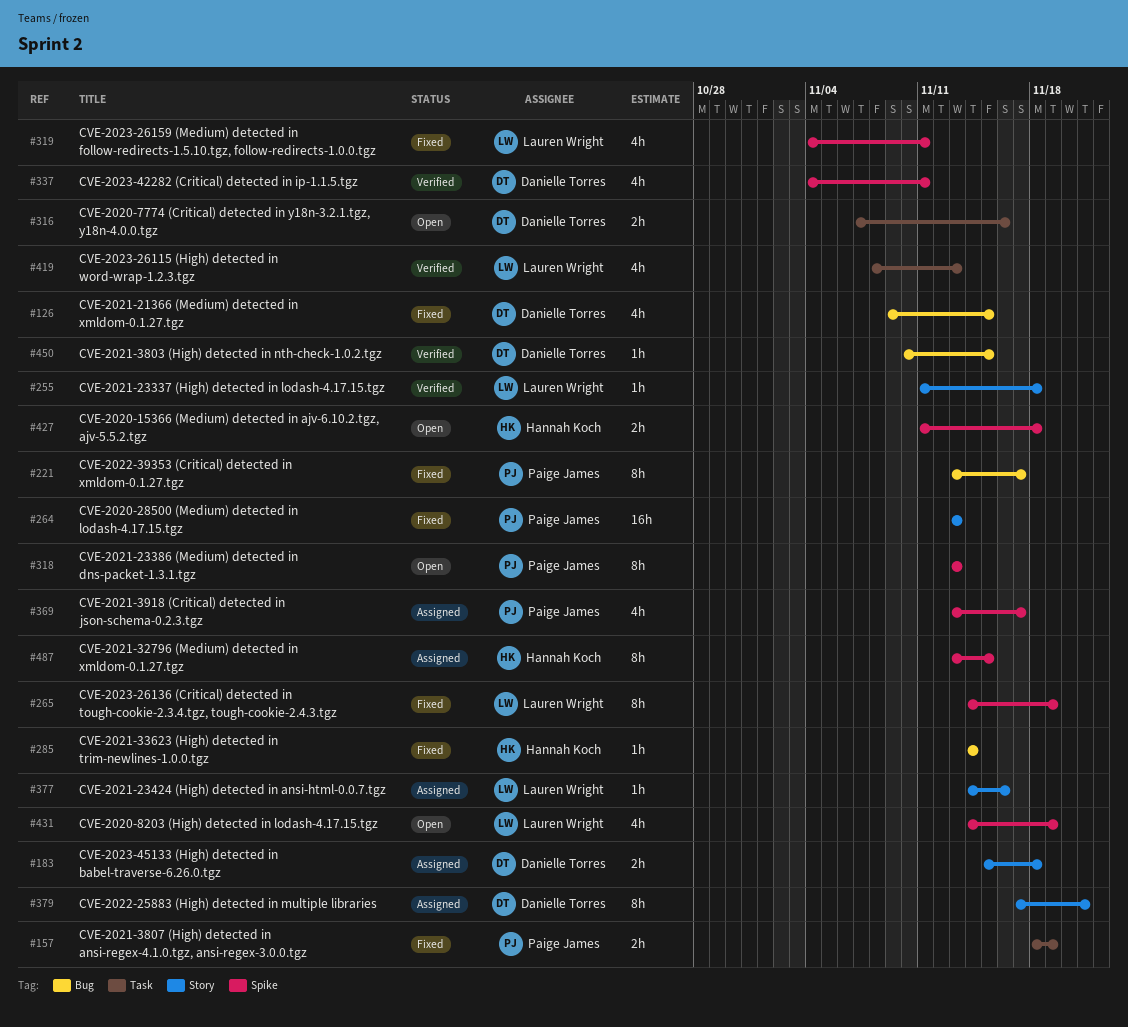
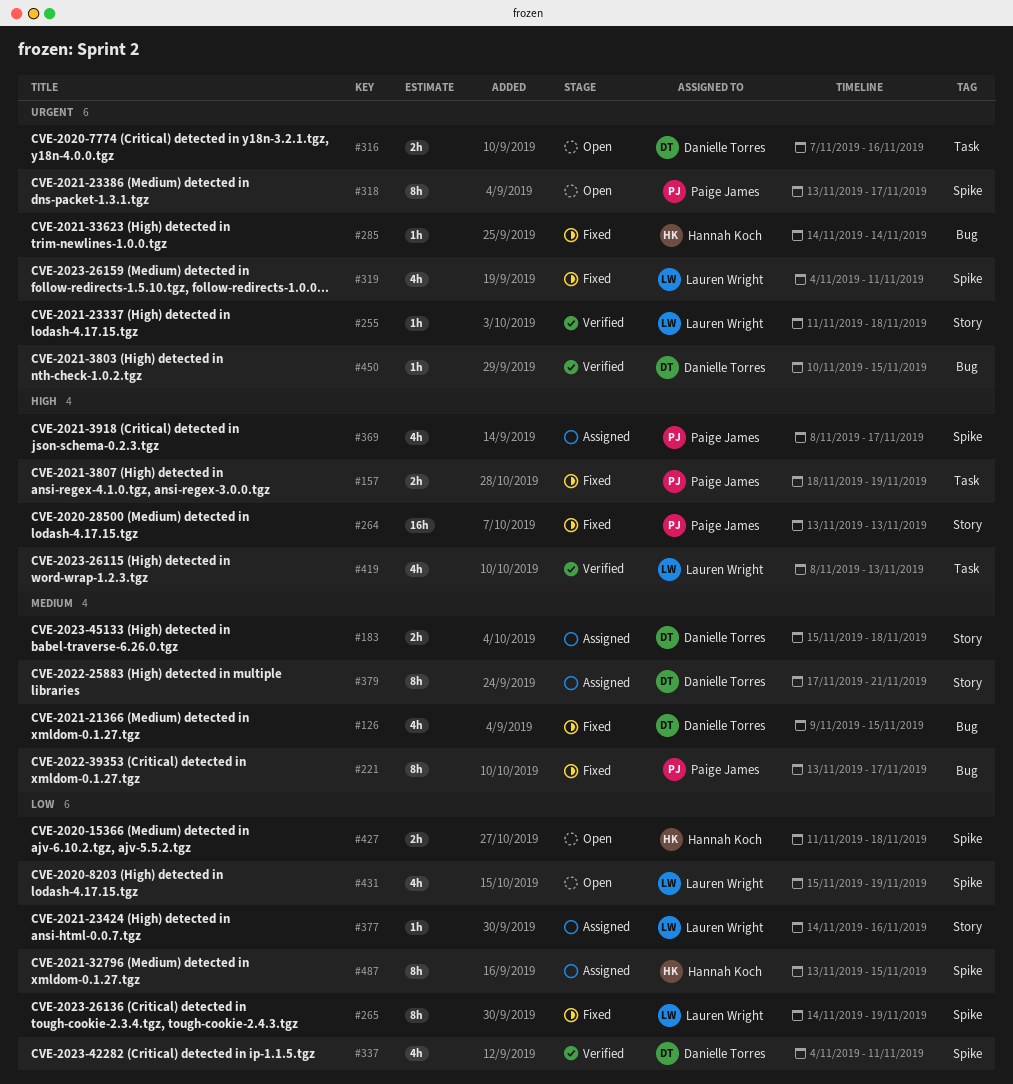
#318, due: Nov 13 -> Nov 17
#369, start: Nov 13 -> Nov 8
#431, start: Nov 14 -> Nov 15

